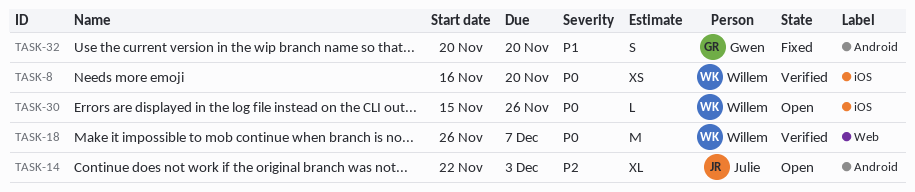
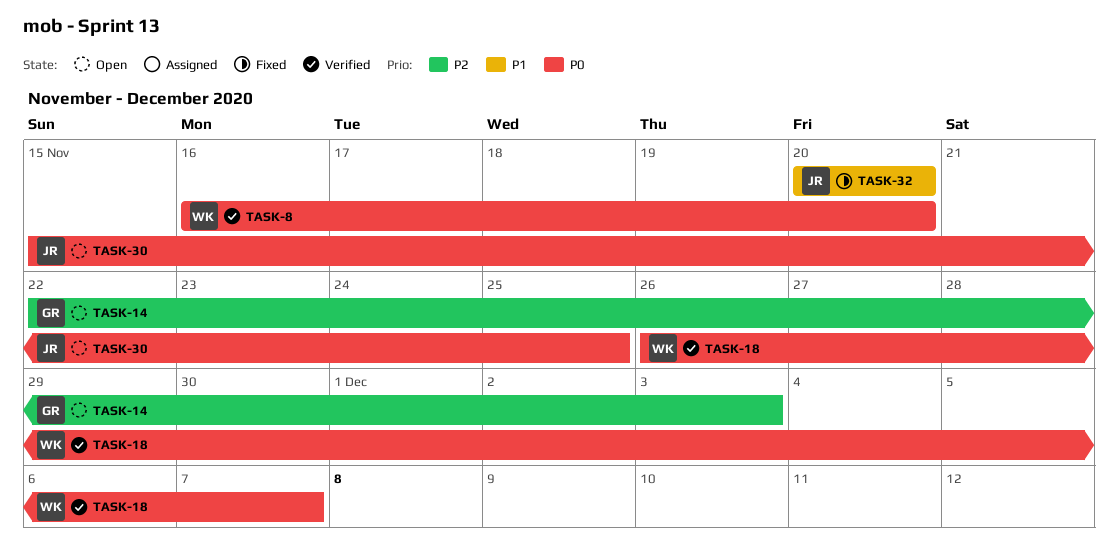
TASK-14, owner: Julie -> Gwen
TASK-30, owner: Willem -> Julie
TASK-30, due: Nov 26 -> Nov 25
TASK-32, owner: Gwen -> Julie

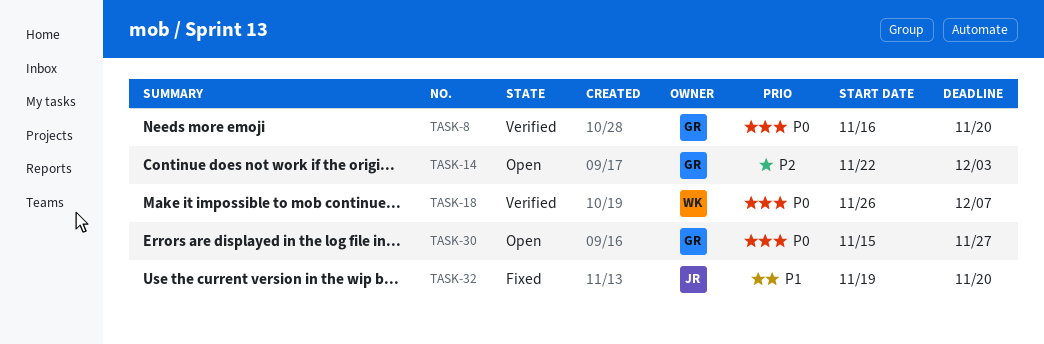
TASK-8, owner: WK -> GR
TASK-30, owner: JR -> GR
TASK-30, due: Nov 25 -> Nov 27
TASK-32, start: Nov 20 -> Nov 19

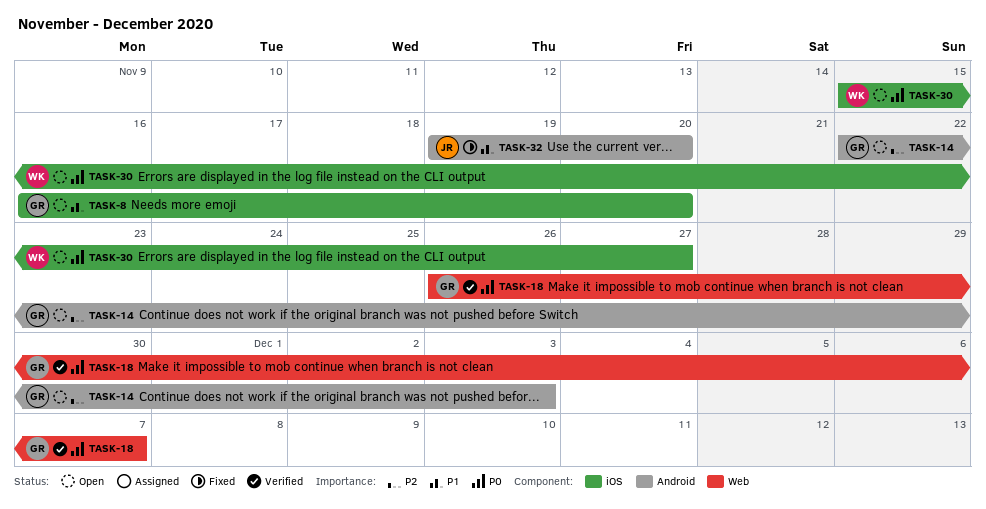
TASK-8, status: Verified -> Open
TASK-8, priority: P0 -> P1
TASK-18, owner: WK -> GR
TASK-30, owner: GR -> WK

